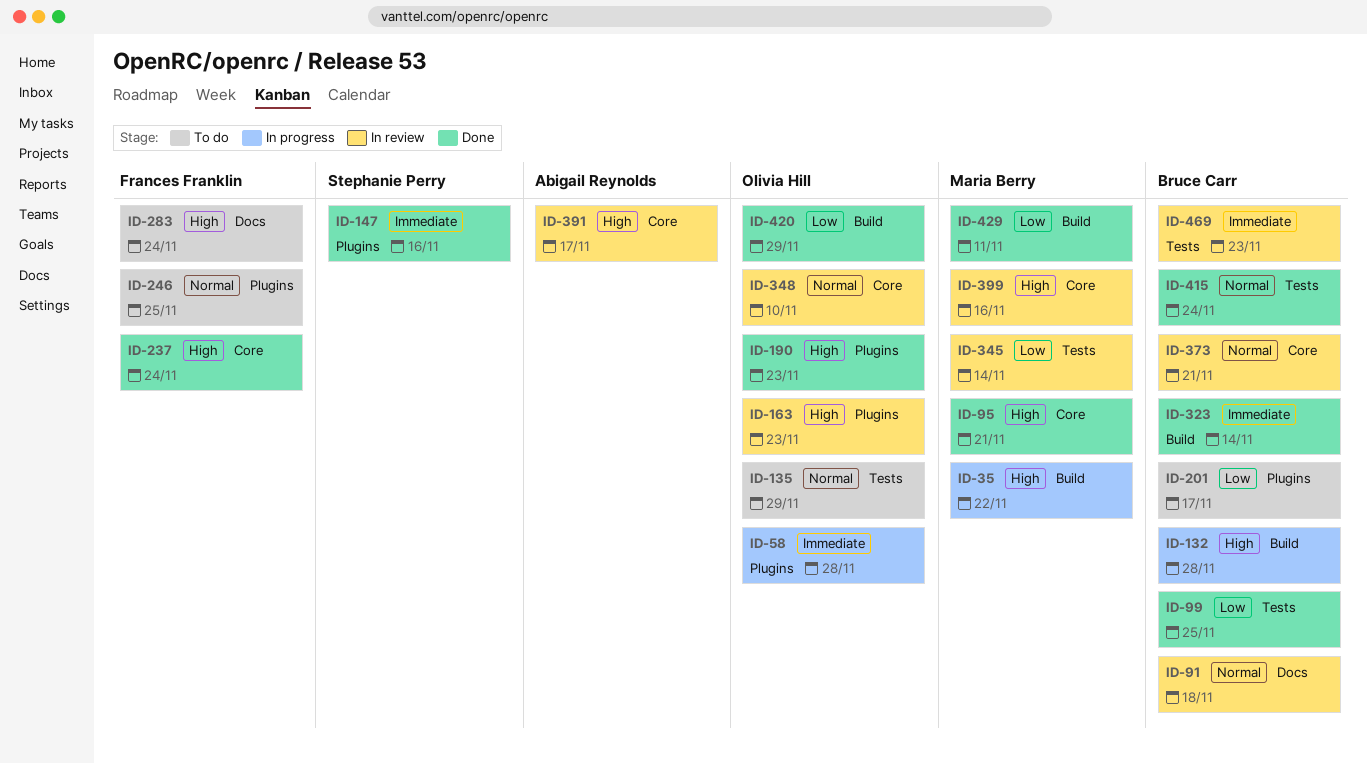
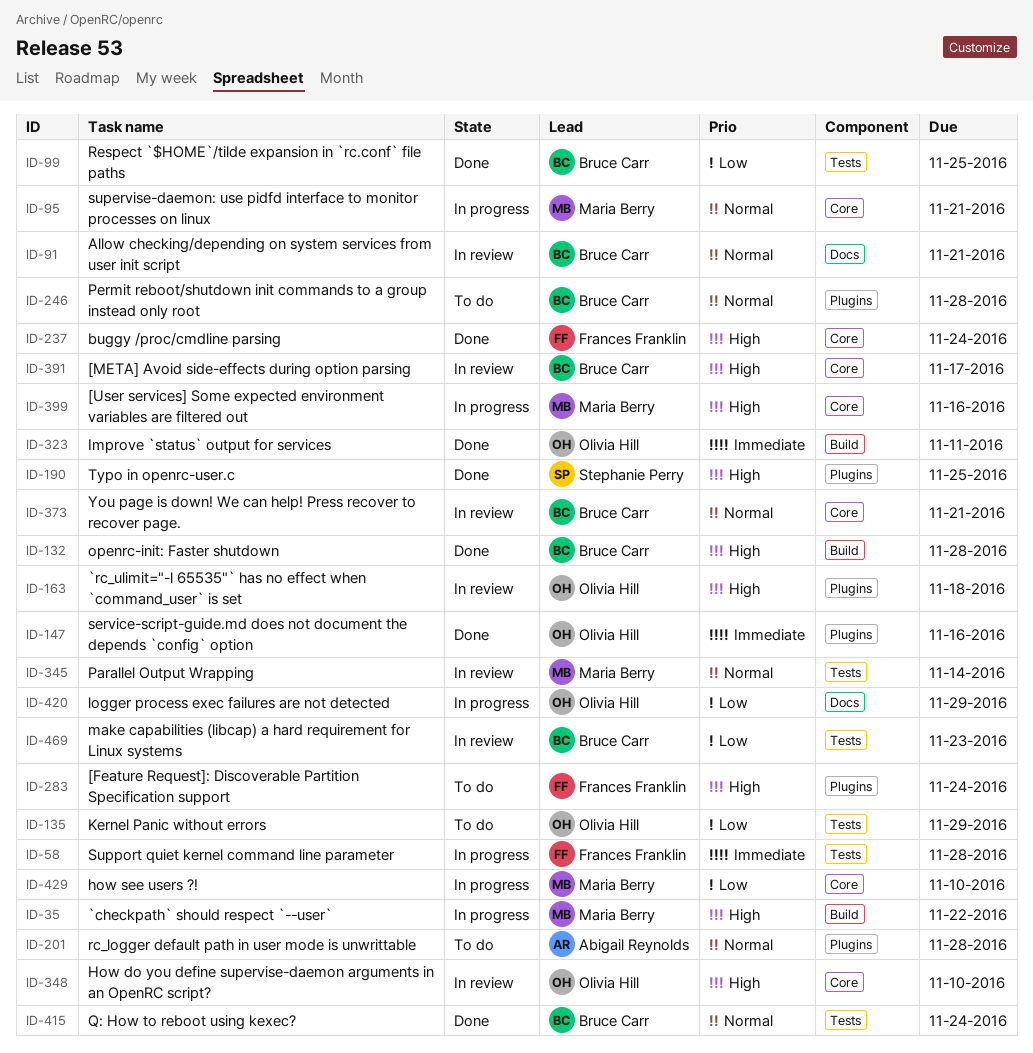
ID-58, owner: Olivia Hill -> Frances Franklin
ID-58, label: Plugins -> Tests
ID-91, due: Nov 18 -> Nov 21
ID-95, status: Done -> In progress
ID-95, priority: High -> Normal
ID-132, status: In progress -> Done
ID-135, priority: Normal -> Low
ID-147, owner: Stephanie Perry -> Olivia Hill
ID-163, due: Nov 23 -> Nov 18
ID-190, owner: Olivia Hill -> Stephanie Perry
ID-190, due: Nov 23 -> Nov 25
ID-201, owner: Bruce Carr -> Abigail Reynolds
ID-201, priority: Low -> Normal
ID-201, due: Nov 17 -> Nov 28
ID-246, owner: Frances Franklin -> Bruce Carr
ID-246, due: Nov 25 -> Nov 28
ID-283, label: Docs -> Plugins
ID-323, owner: Bruce Carr -> Olivia Hill
ID-323, due: Nov 14 -> Nov 11
ID-345, priority: Low -> Normal
ID-348, priority: Normal -> High
ID-391, owner: Abigail Reynolds -> Bruce Carr
ID-399, status: In review -> In progress
ID-420, status: Done -> In progress
ID-420, label: Build -> Docs
ID-429, status: Done -> In progress
ID-429, label: Build -> Core
ID-429, due: Nov 11 -> Nov 10
ID-469, priority: Immediate -> Low

